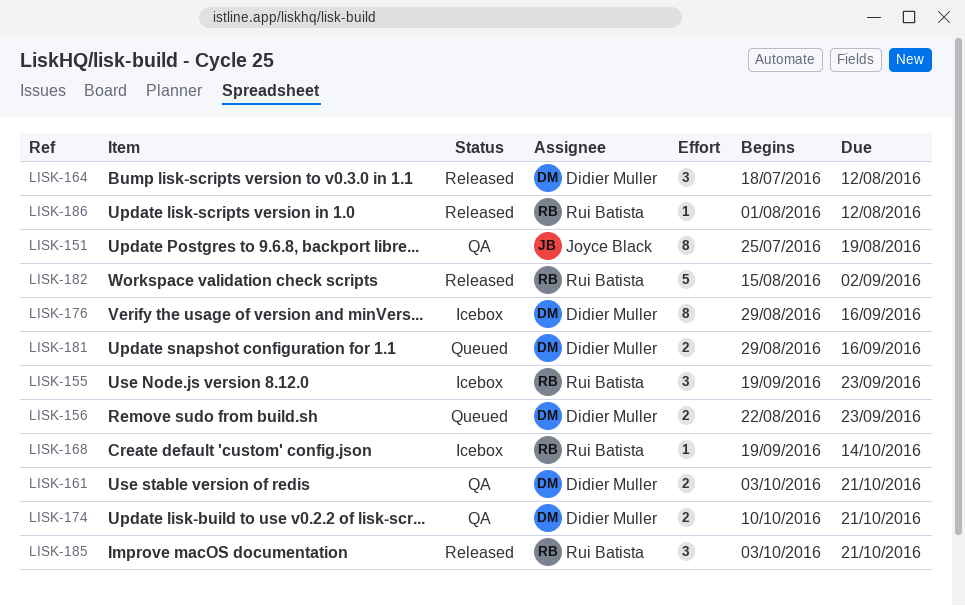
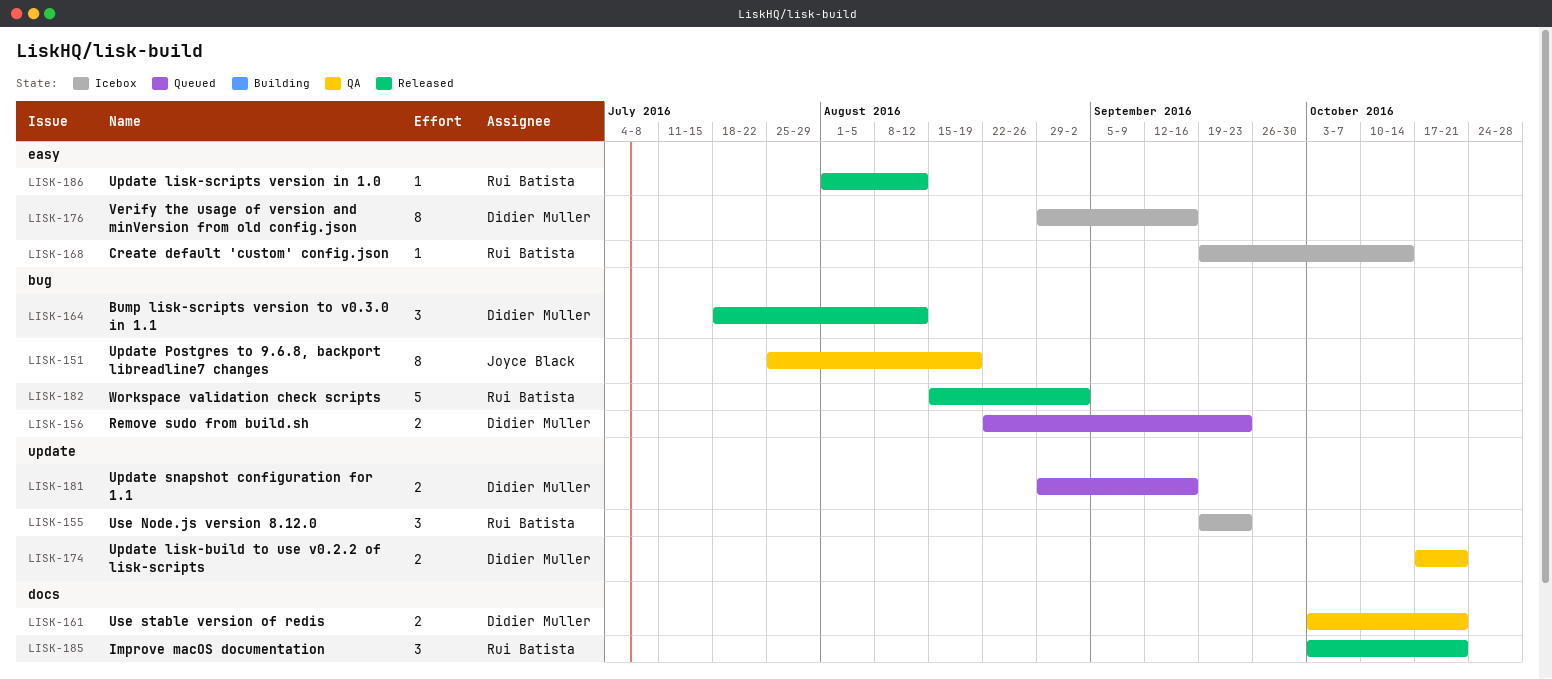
LISK-174, start: Oct 10 -> Oct 17

